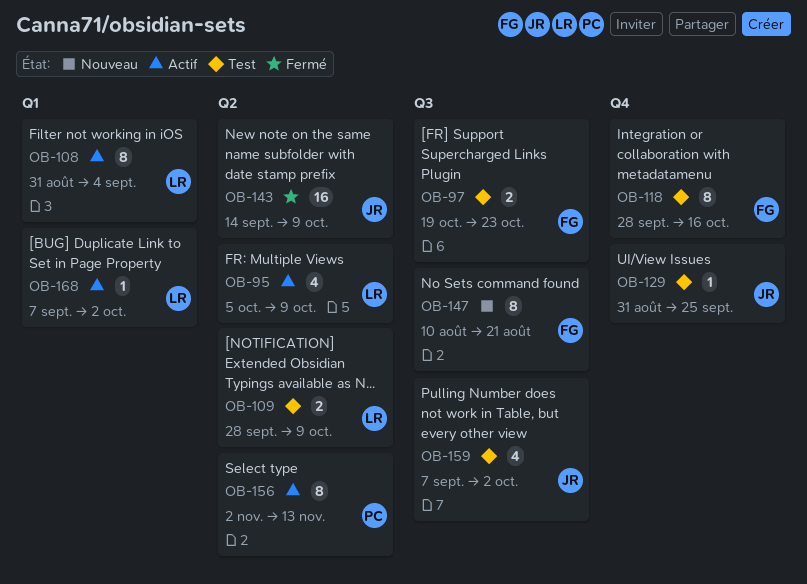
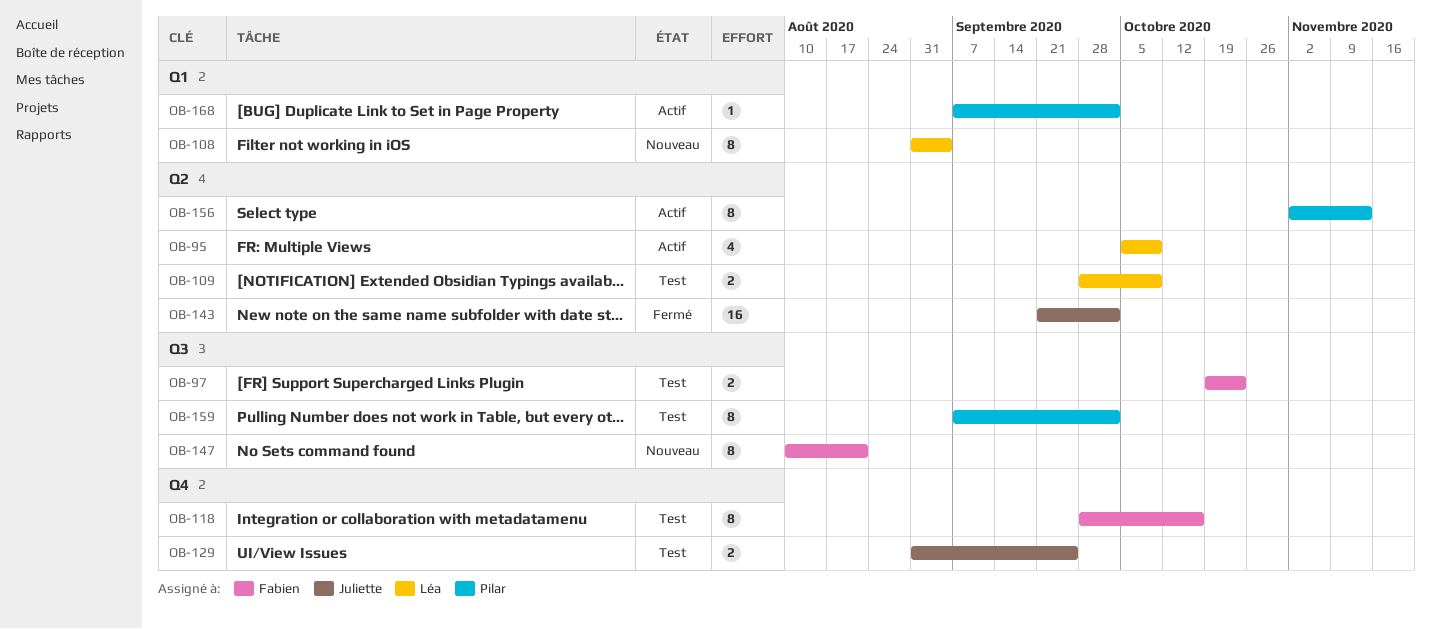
OB-108, status: Actif -> Nouveau
OB-129, estimate: 1 -> 2
OB-143, start: Sep 14 -> Sep 21
OB-143, due: Oct 9 -> Oct 2
OB-159, owner: Juliette -> Pilar
OB-159, estimate: 4 -> 8
OB-168, owner: Léa -> Pilar

